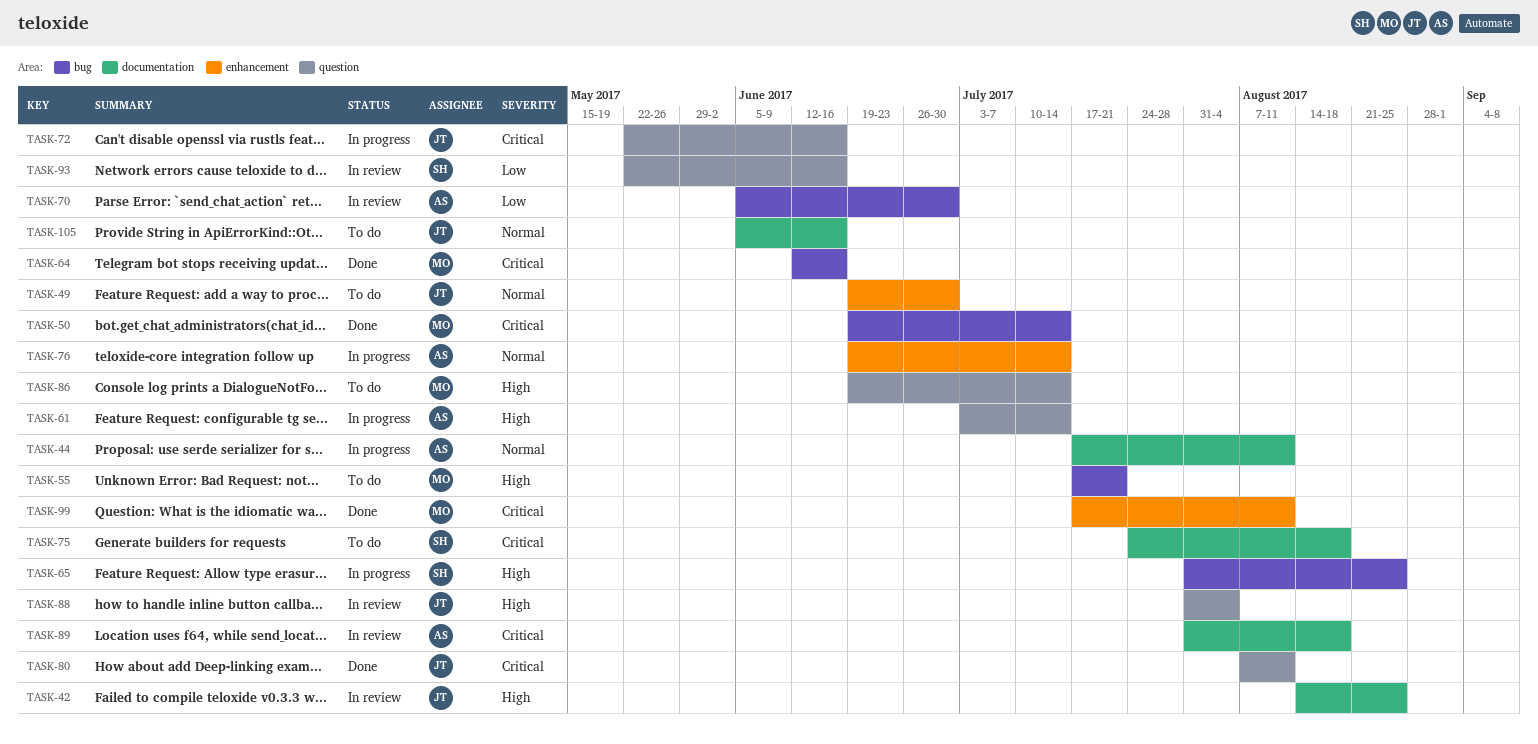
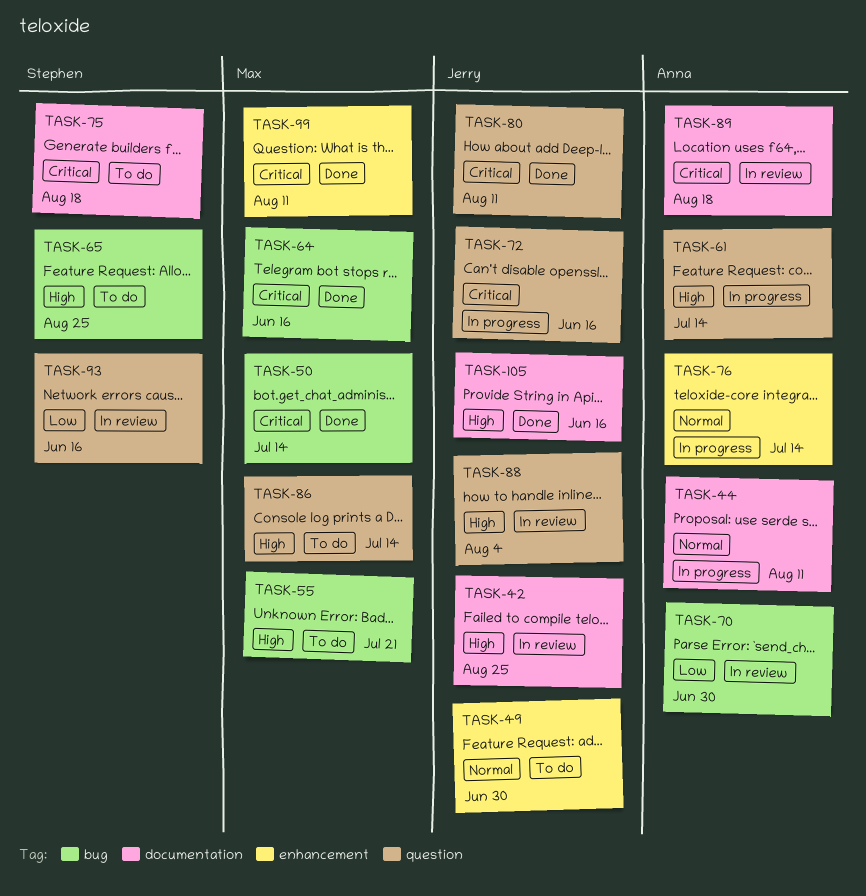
TASK-65, status: In progress -> To do
TASK-105, status: To do -> Done
TASK-105, priority: Normal -> High

